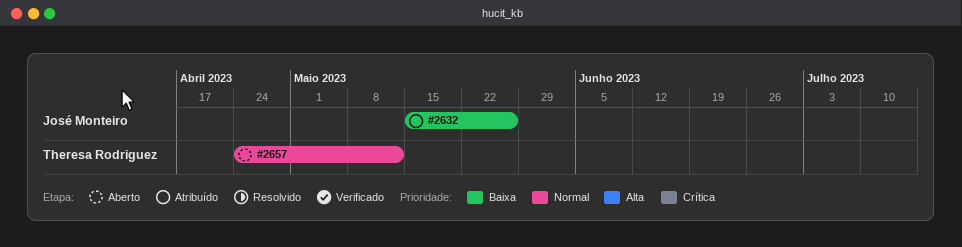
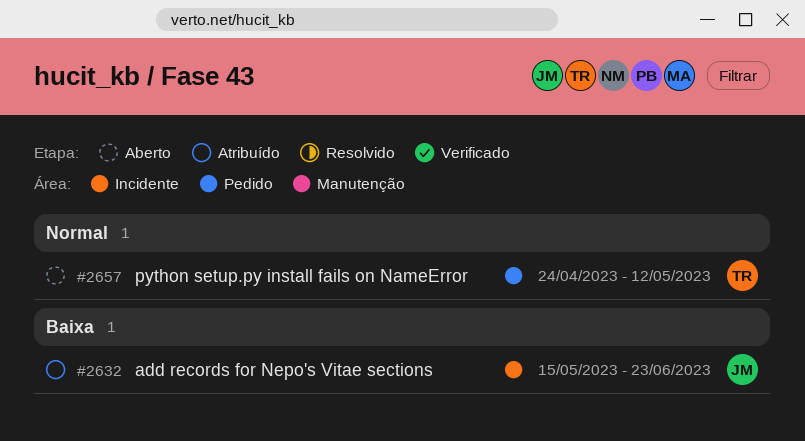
#2632, due: May 26 -> Jun 23

